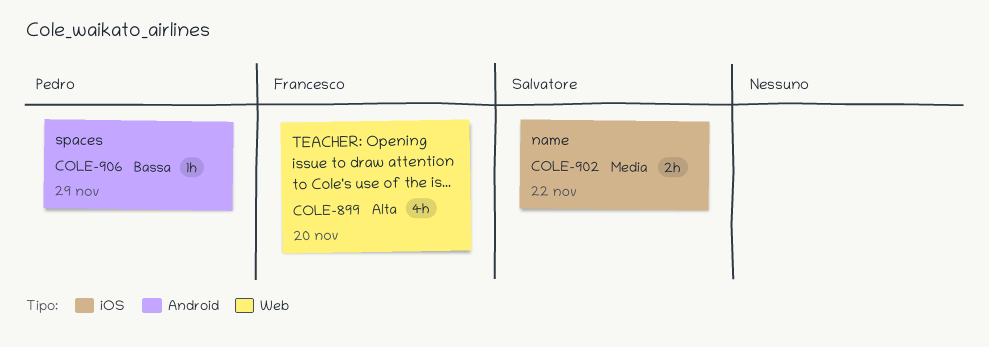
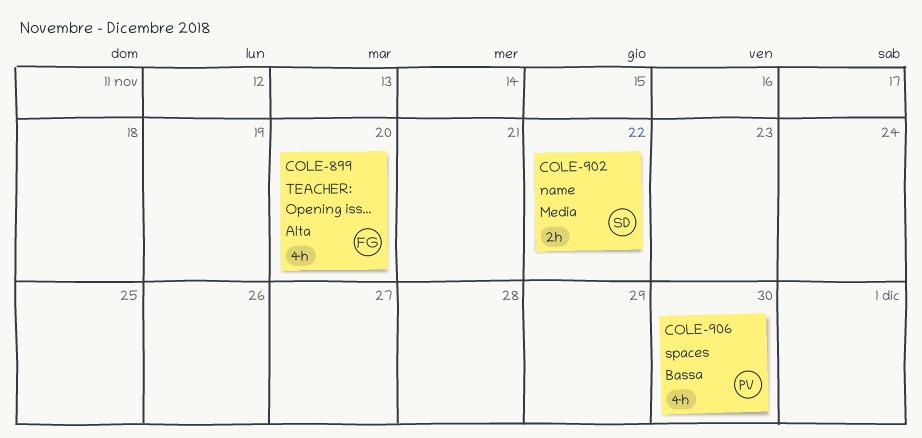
COLE-906, estimate: 1h -> 4h
COLE-906, due: Nov 29 -> Nov 30

